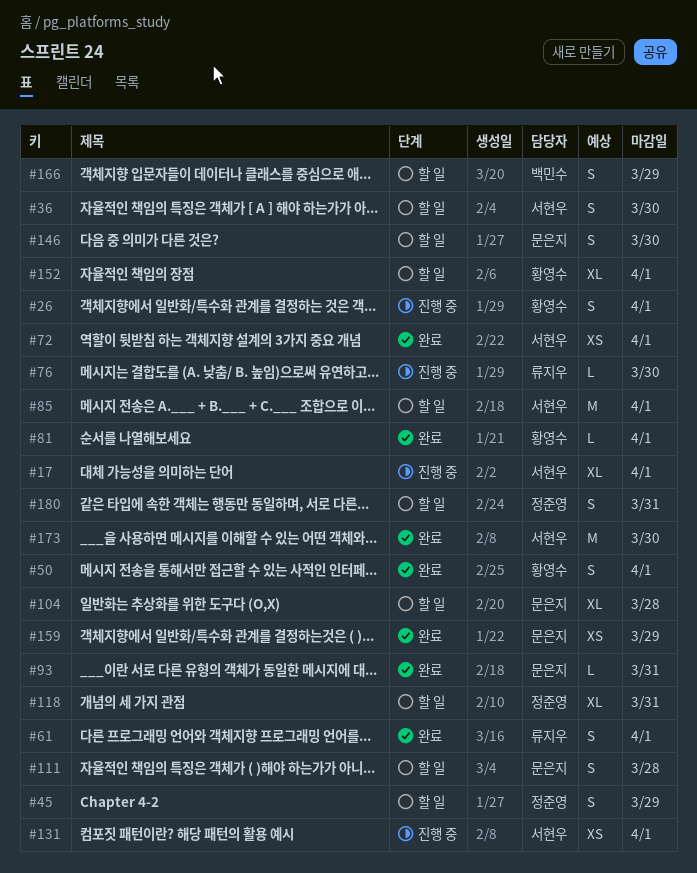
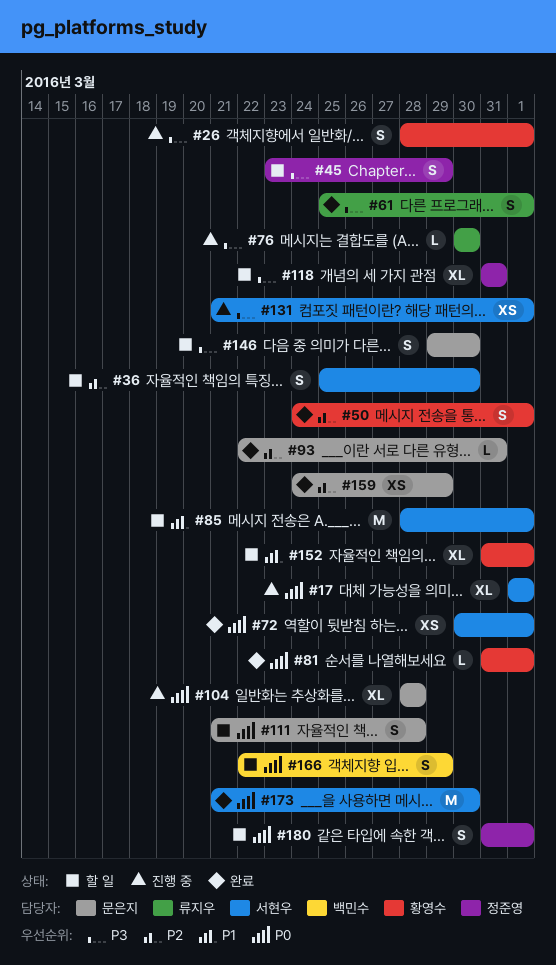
#104, status: 할 일 -> 진행 중
#180, due: Mar 31 -> Apr 1

